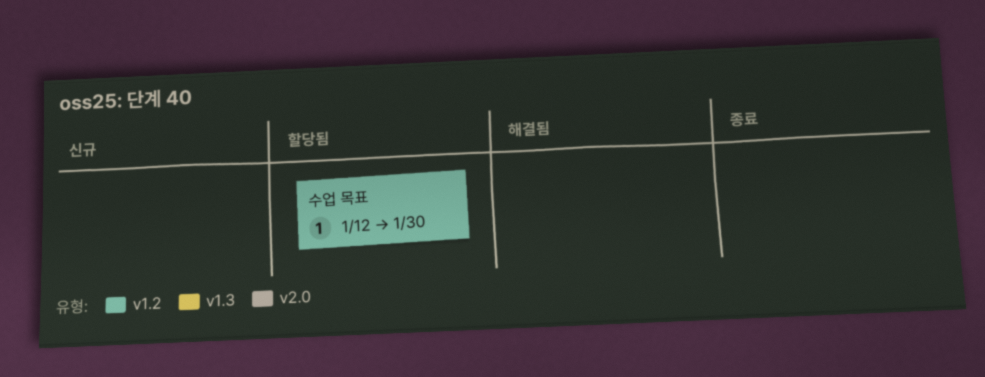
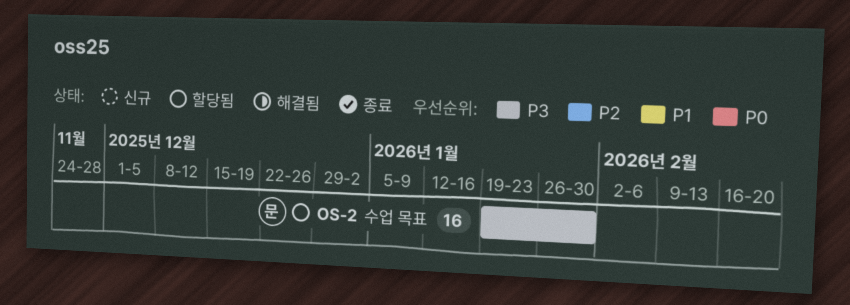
수업 목표, estimate: 1 -> 16
수업 목표, start: Jan 12 -> Jan 19

